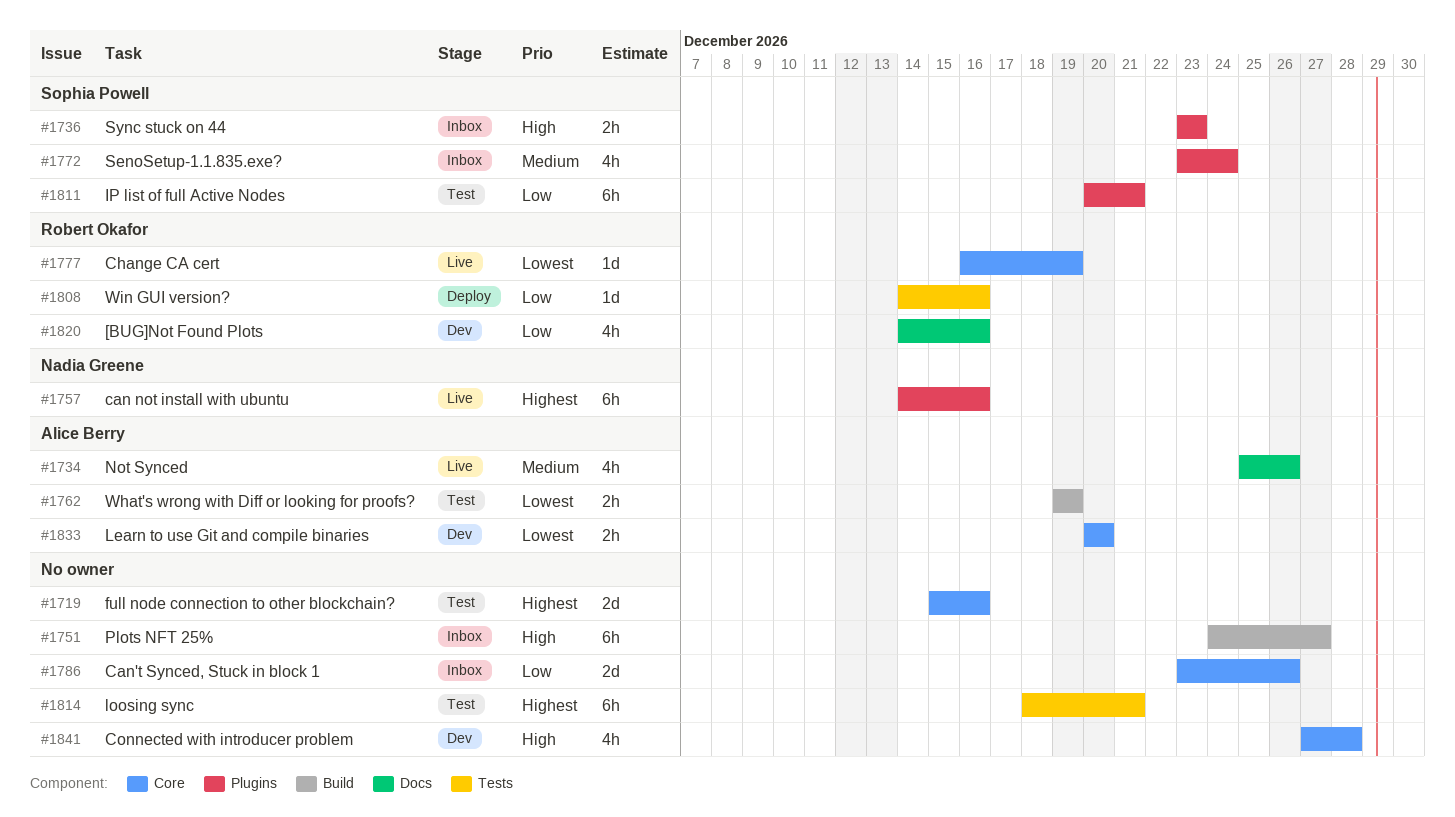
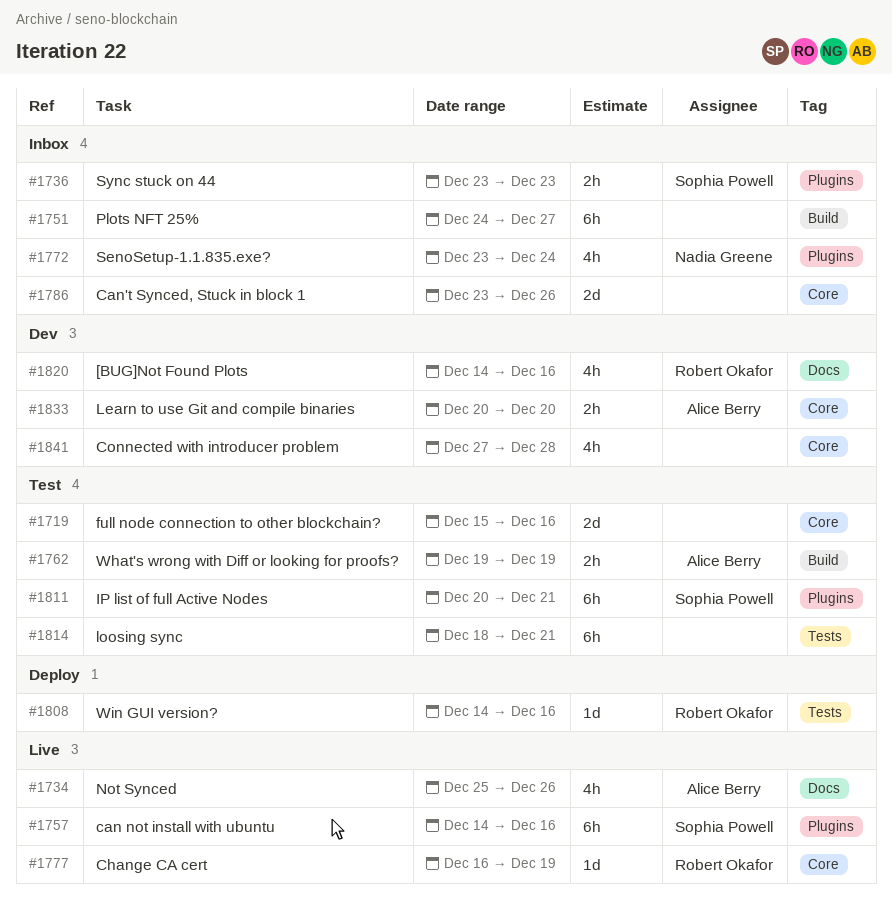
#1757, owner: Nadia Greene -> Sophia Powell
#1772, owner: Sophia Powell -> Nadia Greene

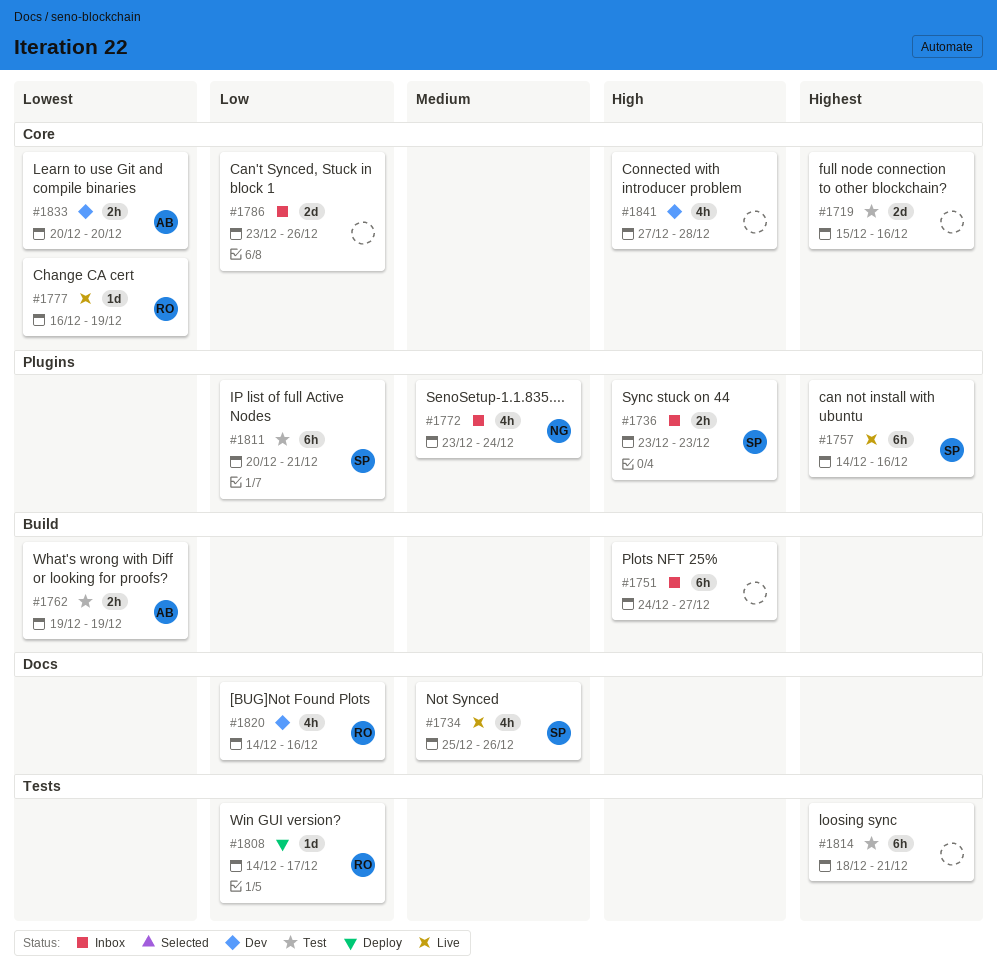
#1734, owner: Alice Berry -> Sophia Powell
#1808, due: Dec 16 -> Dec 17

